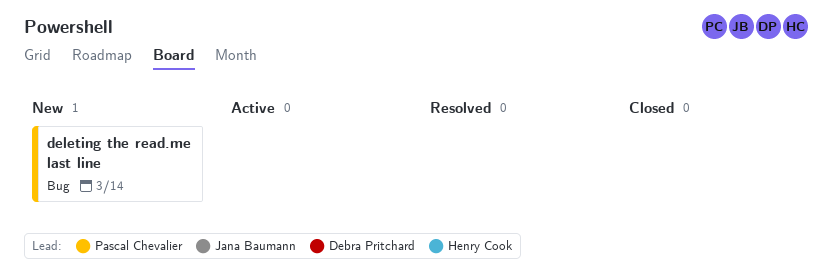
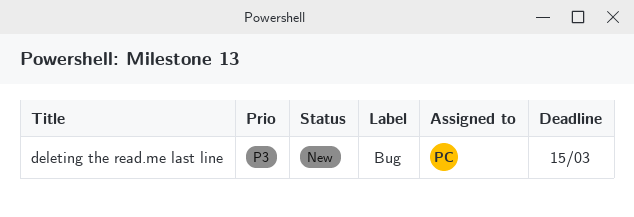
deleting the read.me last line, due: Mar 14 -> Mar 15

